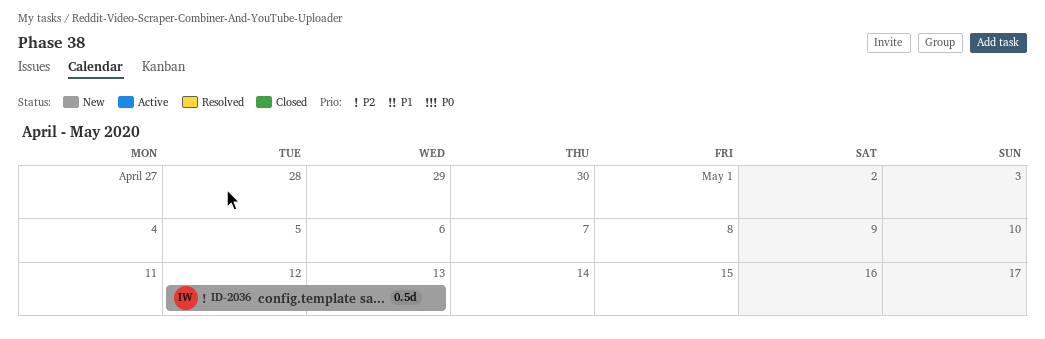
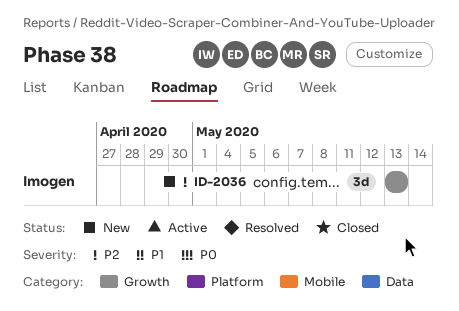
ID-2036, estimate: 0.5d -> 3d
ID-2036, start: May 12 -> May 13

